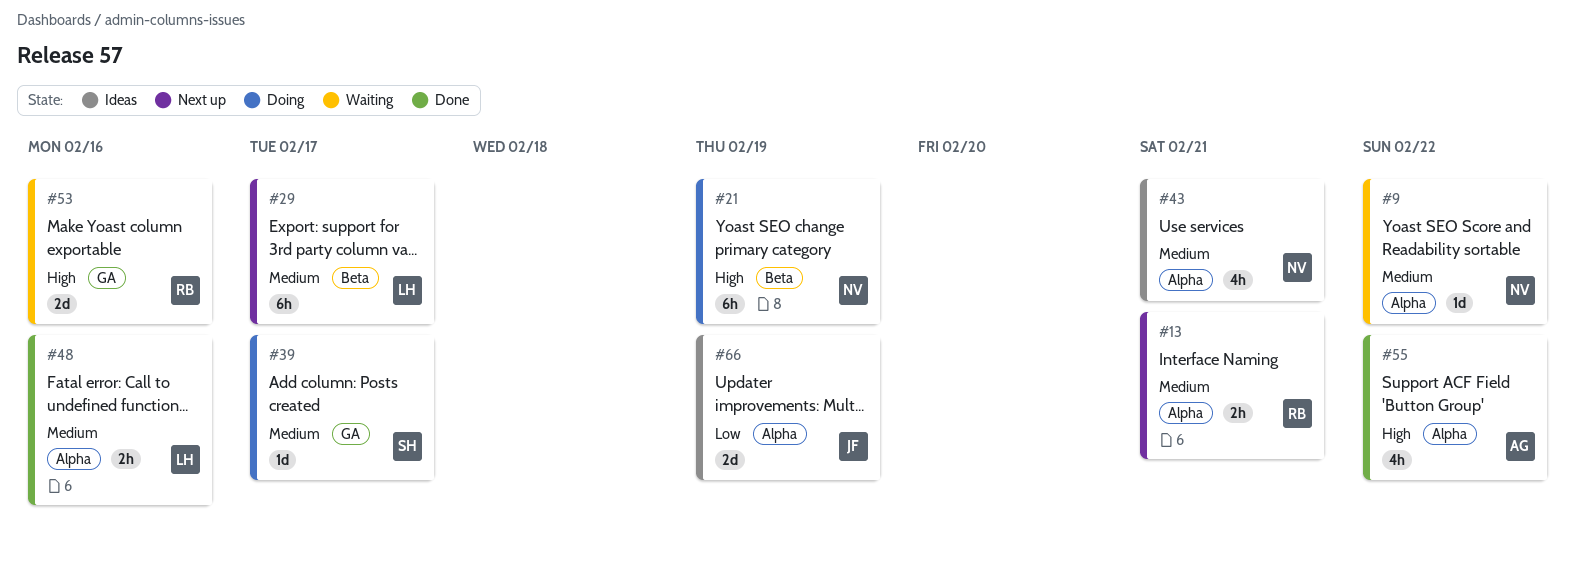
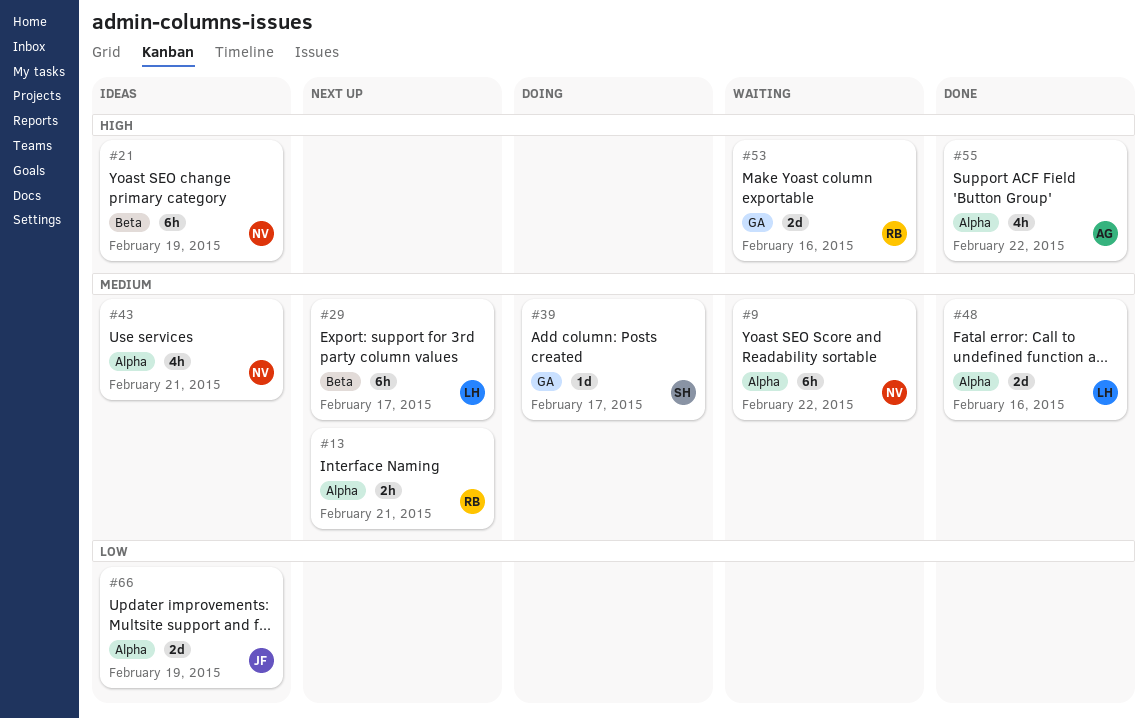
#9, estimate: 1d -> 6h
#21, status: Doing -> Ideas
#48, estimate: 2h -> 2d

